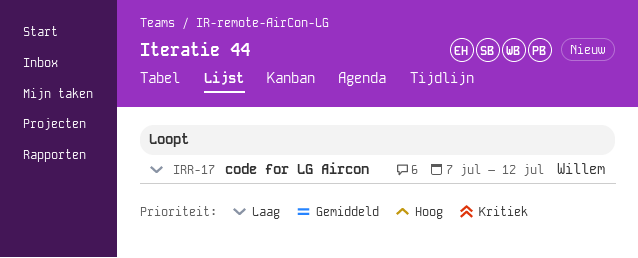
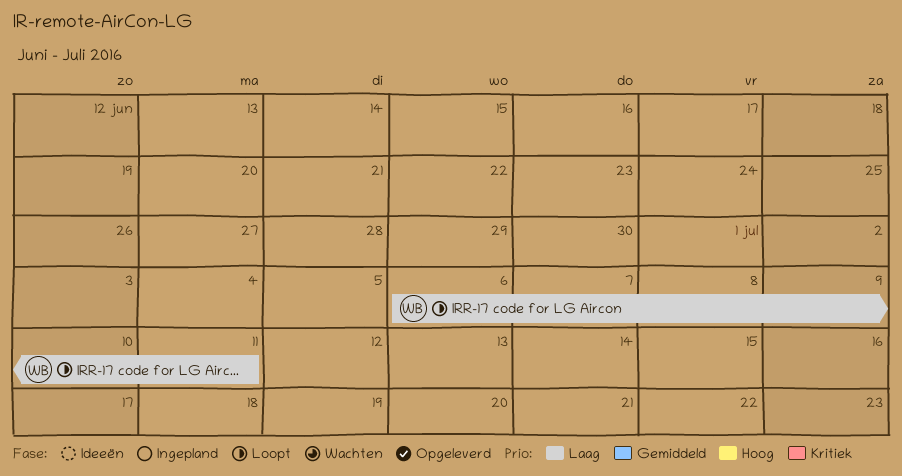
IRR-17, start: Jul 7 -> Jul 6
IRR-17, due: Jul 12 -> Jul 11

